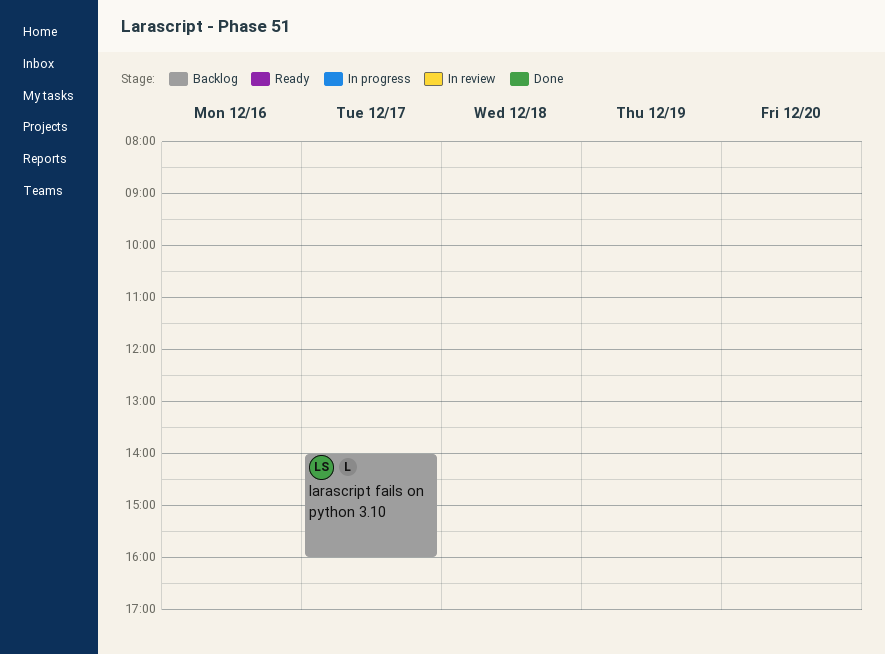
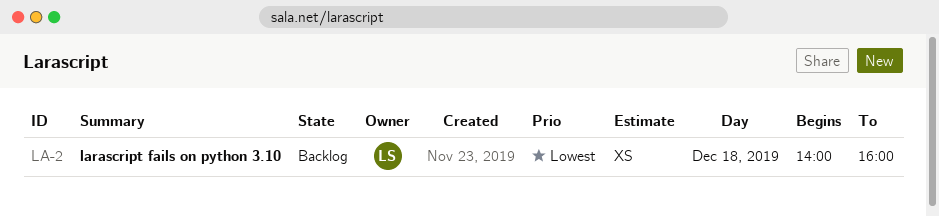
larascript fails on python 3.10, estimate: L -> XS
larascript fails on python 3.10, day: Dec 17 -> Dec 18

